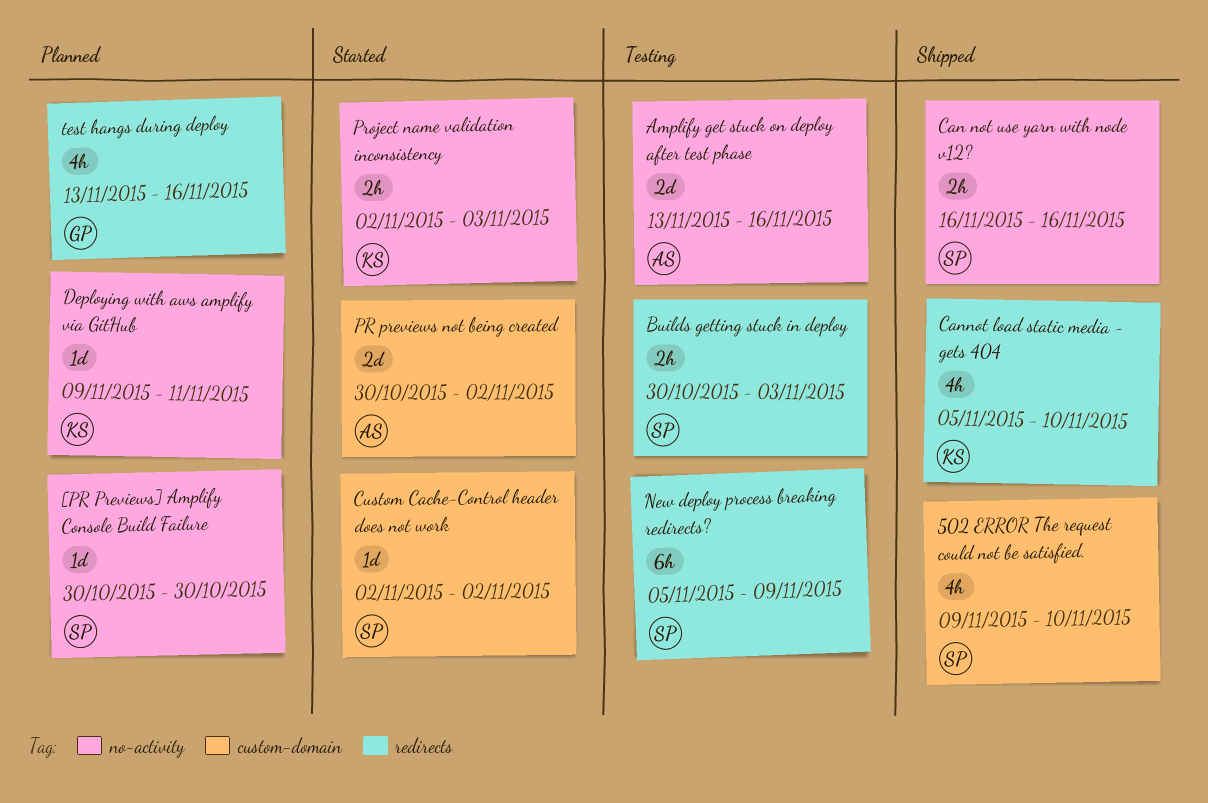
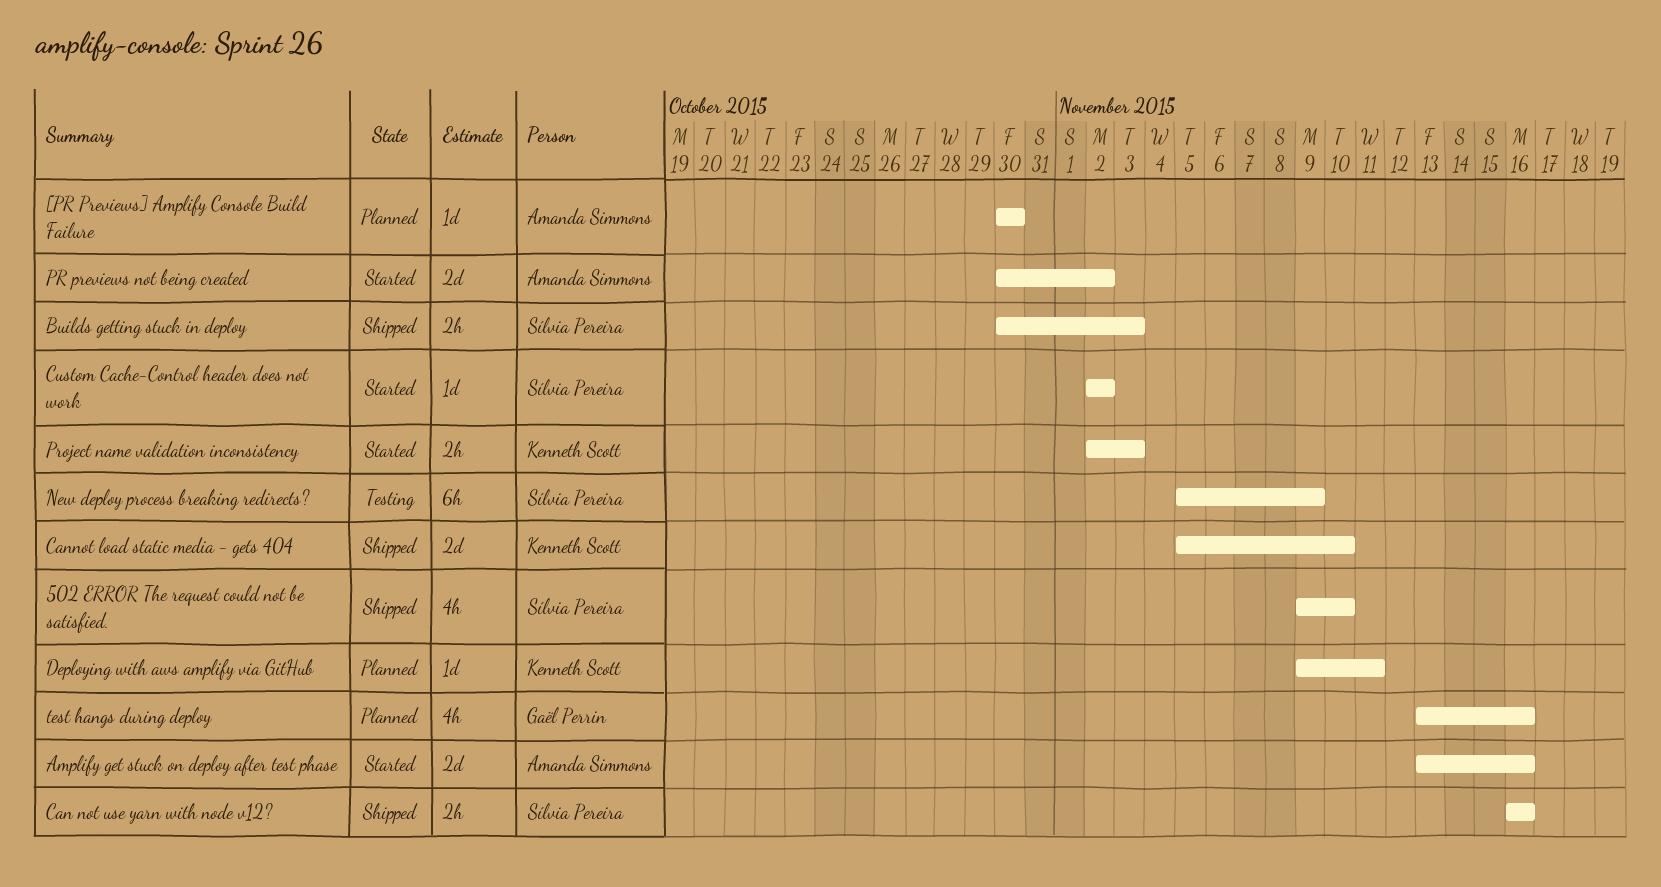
[PR Previews] Amplify Console Build Failure, owner: Sílvia Pereira -> Amanda Simmons
Amplify get stuck on deploy after test phase, status: Testing -> Started
Builds getting stuck in deploy, status: Testing -> Shipped
Cannot load static media - gets 404, estimate: 4h -> 2d

